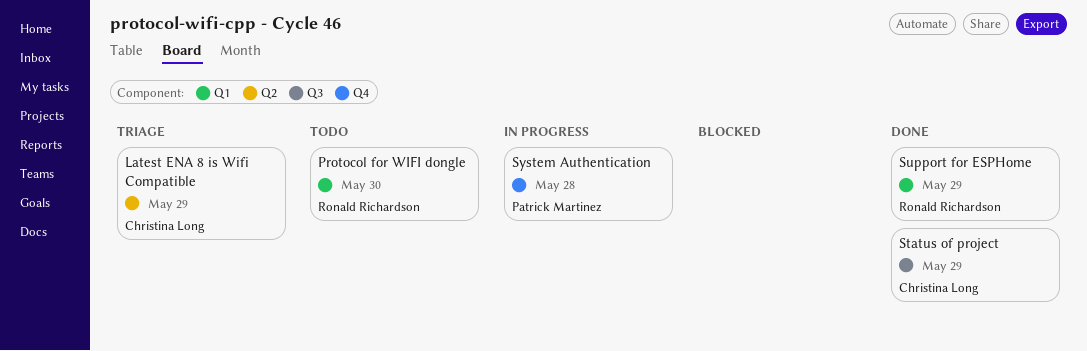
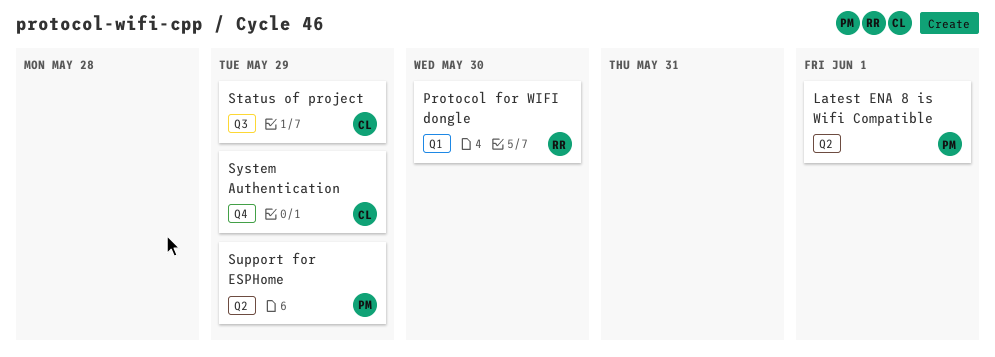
Latest ENA 8 is Wifi Compatible, owner: Christina Long -> Patrick Martinez
Latest ENA 8 is Wifi Compatible, due: May 29 -> Jun 1
Support for ESPHome, owner: Ronald Richardson -> Patrick Martinez
Support for ESPHome, label: Q1 -> Q2
System Authentication, owner: Patrick Martinez -> Christina Long
System Authentication, due: May 28 -> May 29

